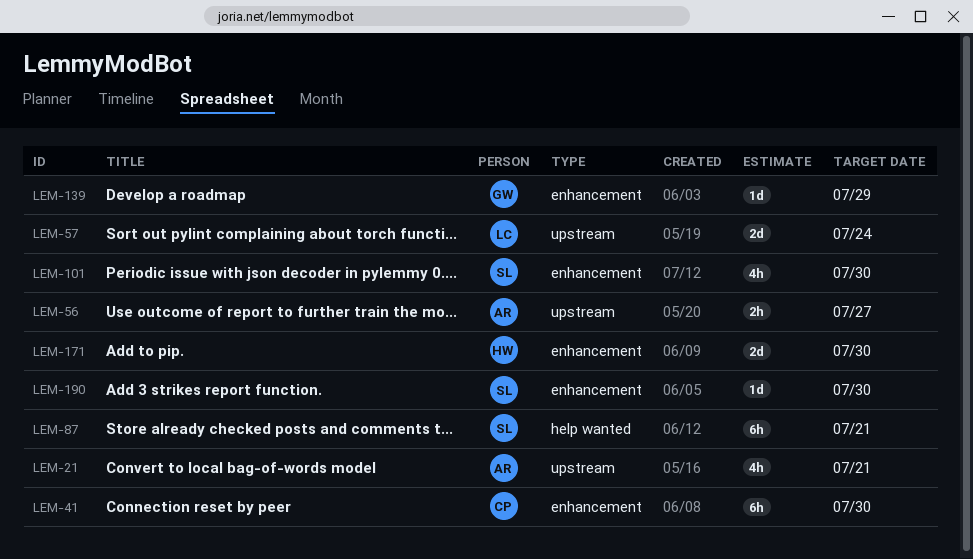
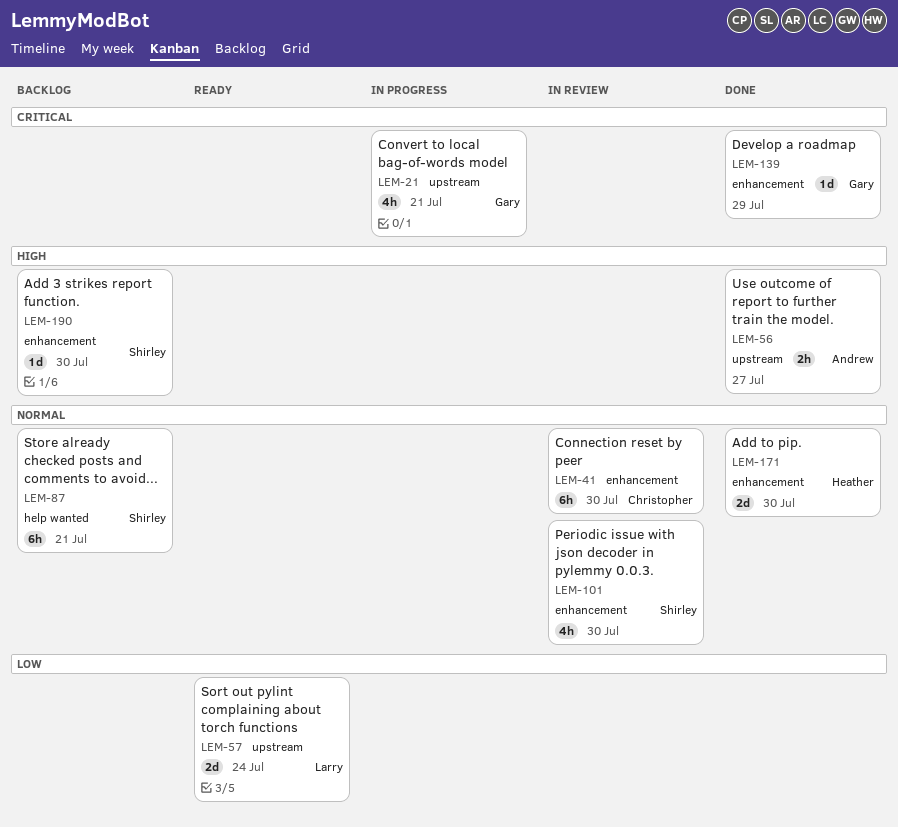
LEM-21, owner: Andrew -> Gary

